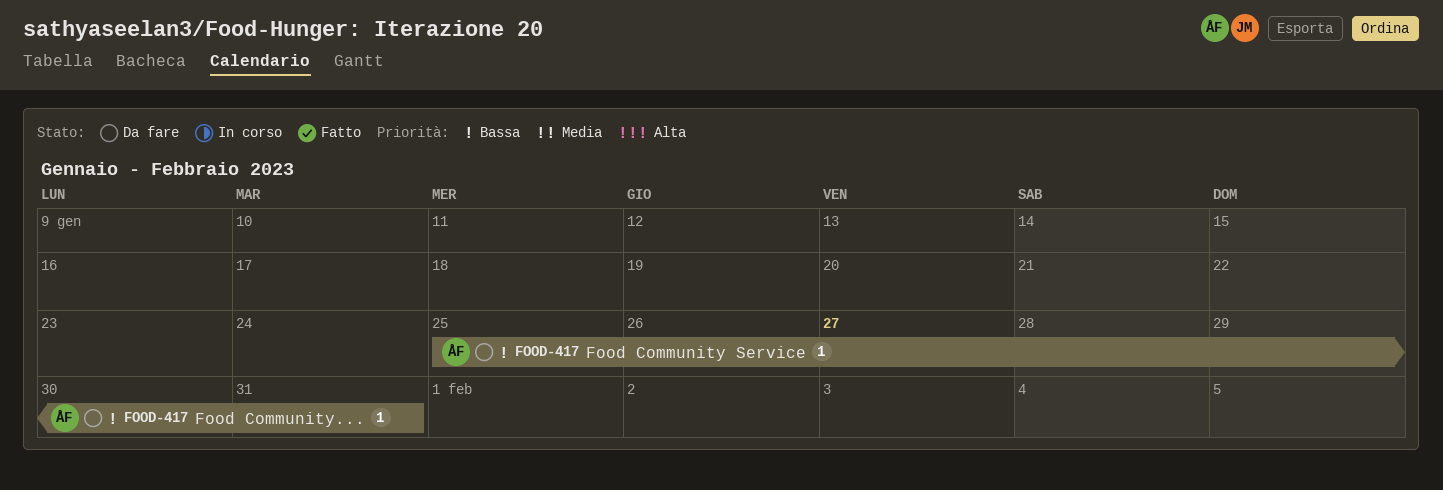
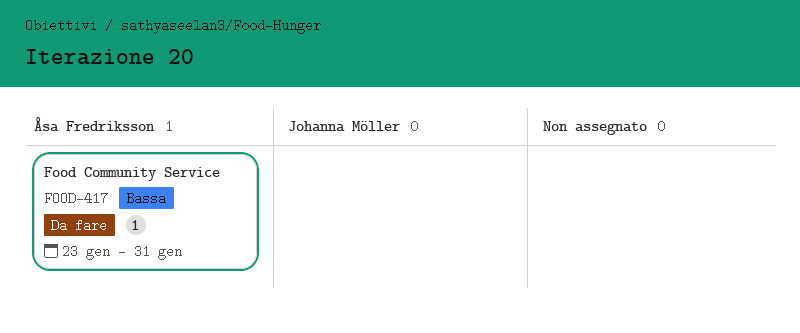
FOOD-417, start: Jan 25 -> Jan 23

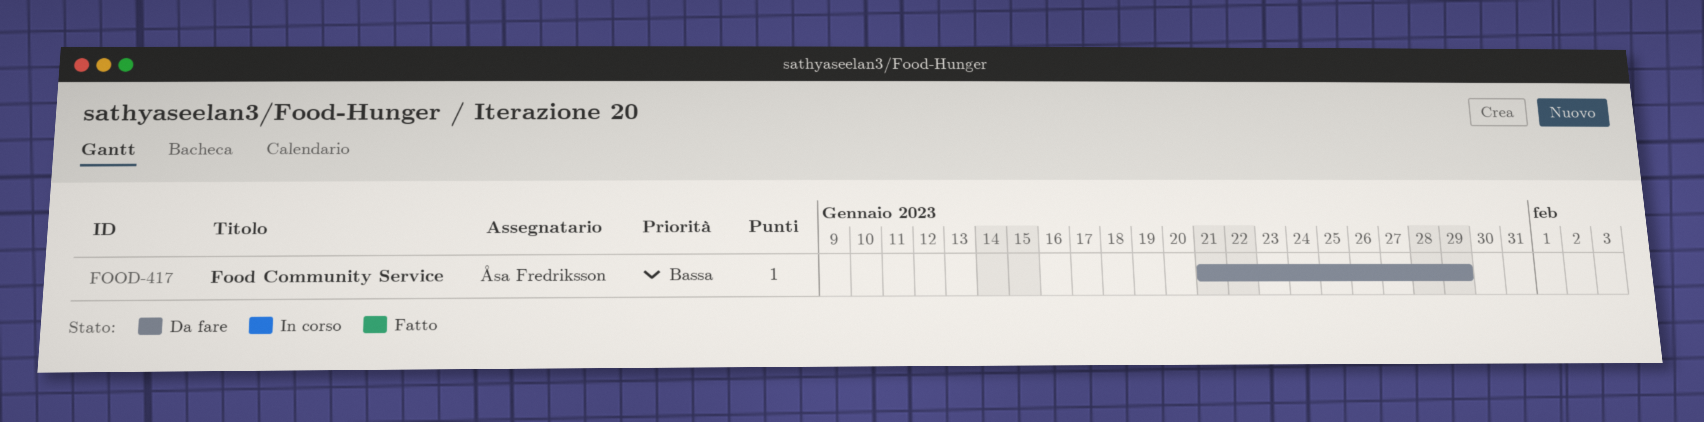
FOOD-417, start: Jan 23 -> Jan 21
FOOD-417, due: Jan 31 -> Jan 29

